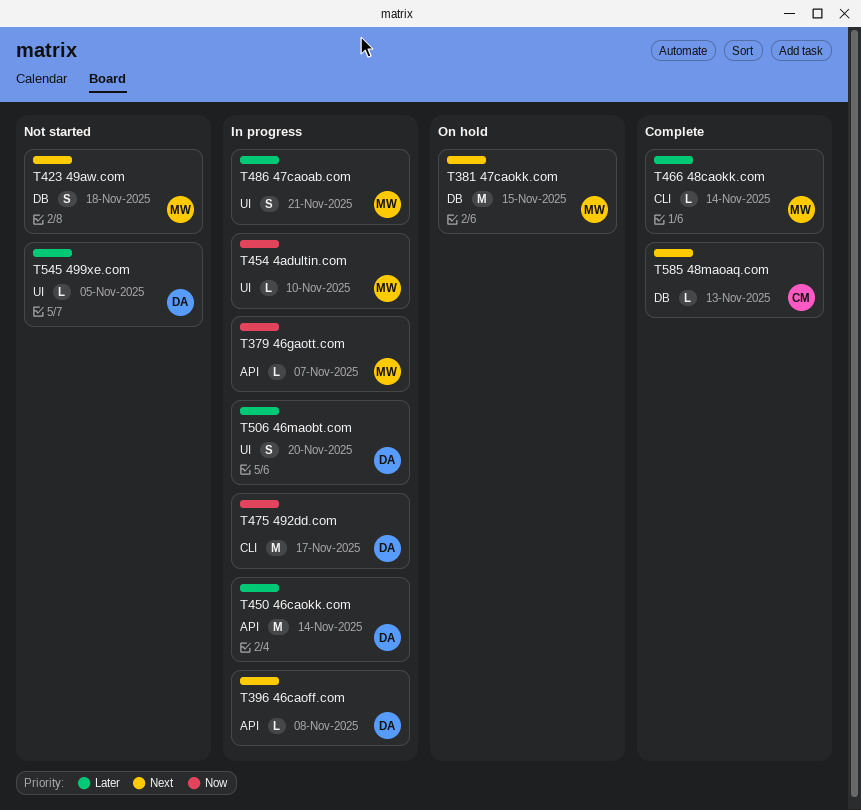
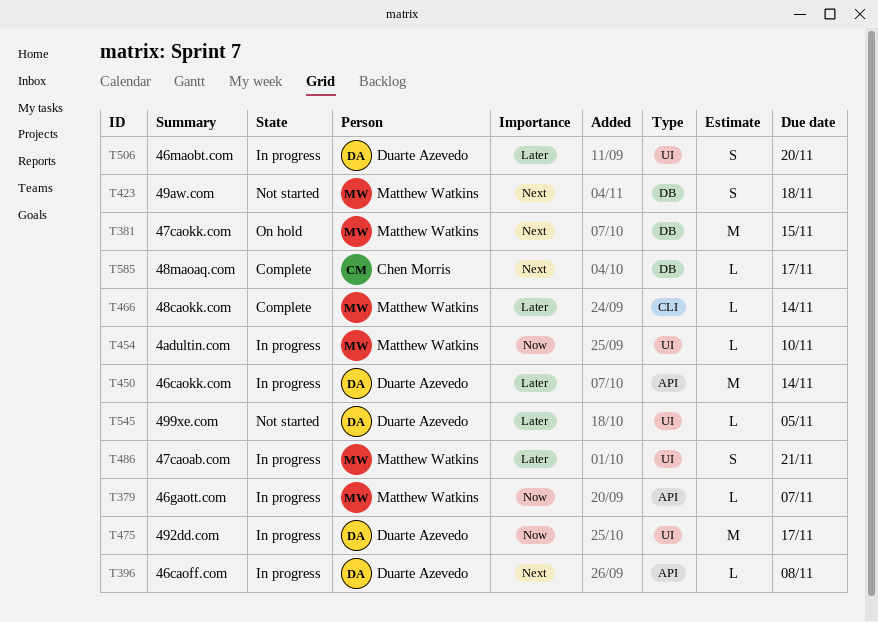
T475, label: CLI -> UI
T585, due: Nov 13 -> Nov 17

